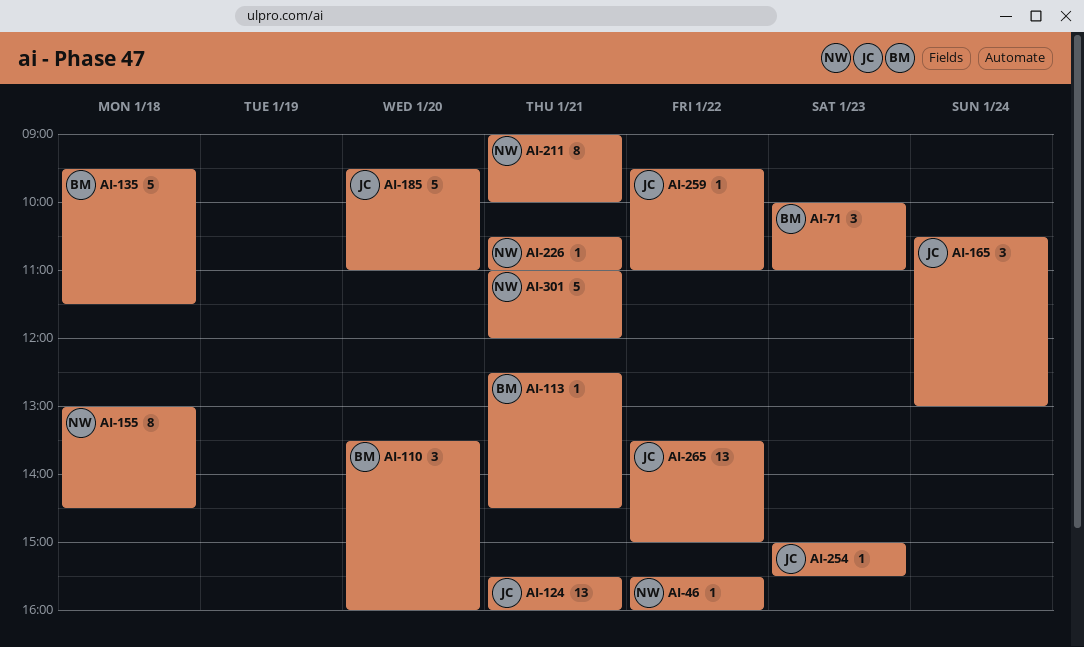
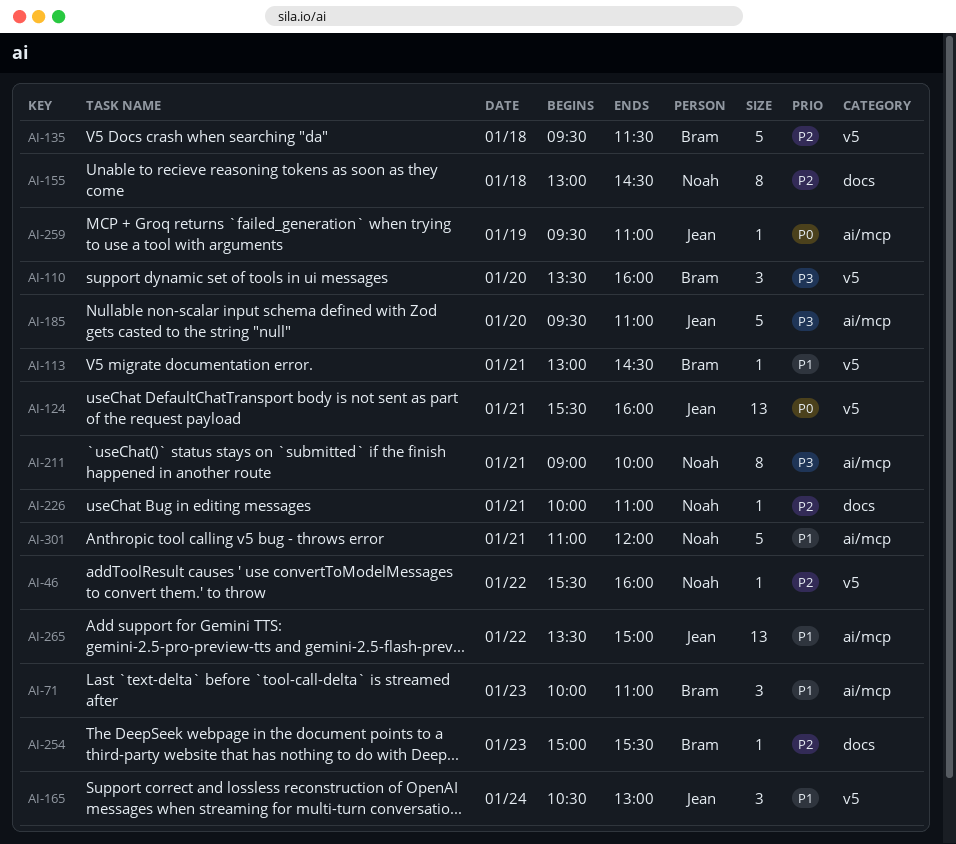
AI-113, begins: 12:30 -> 13:00
AI-226, begins: 10:30 -> 10:00
AI-254, owner: Jean -> Bram
AI-259, day: Jan 22 -> Jan 19

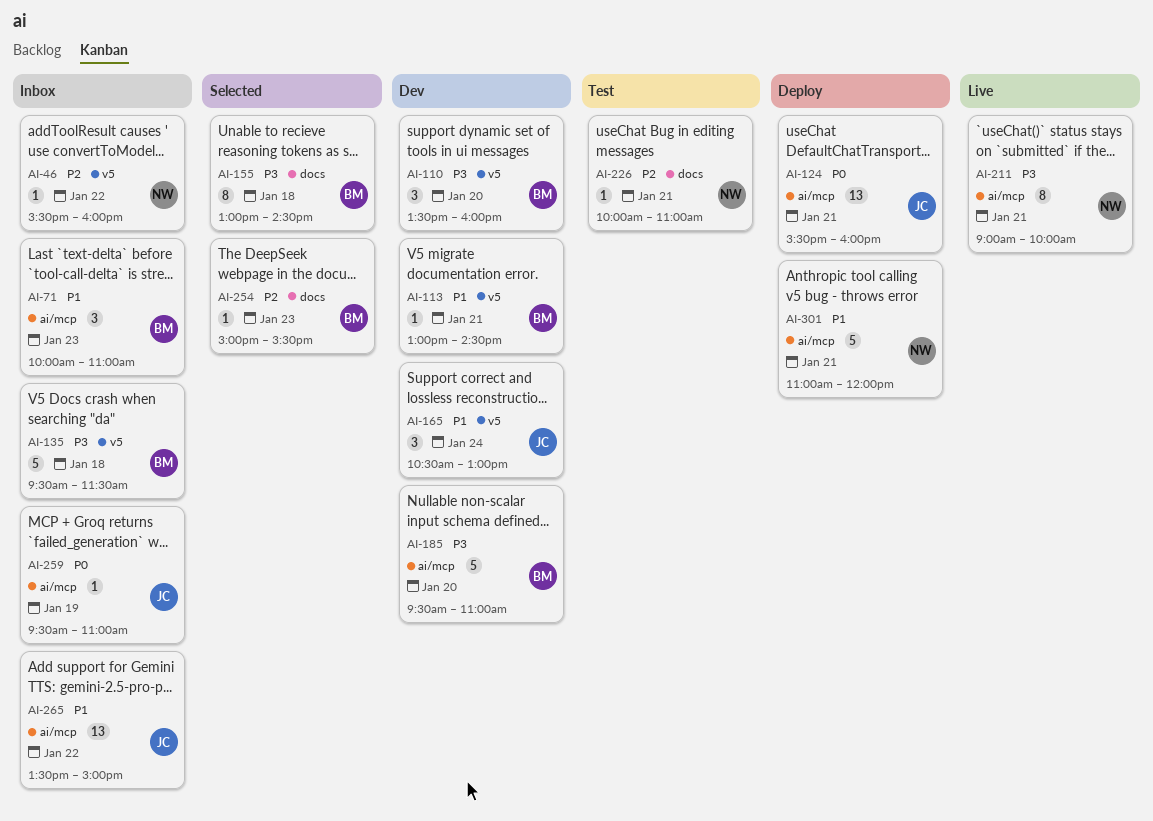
AI-124, label: v5 -> ai/mcp
AI-135, priority: P2 -> P3
AI-155, owner: Noah -> Bram
AI-155, priority: P2 -> P3
AI-185, owner: Jean -> Bram

